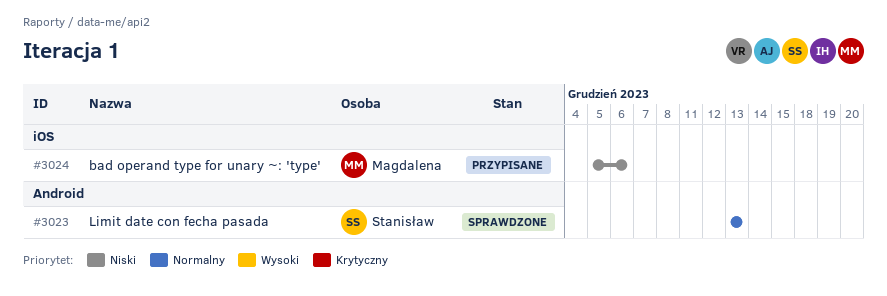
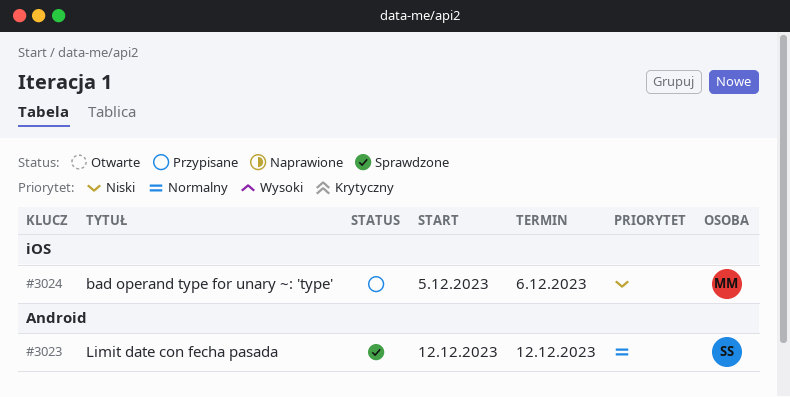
#3023, start: Dec 13 -> Dec 12
#3023, due: Dec 13 -> Dec 12

